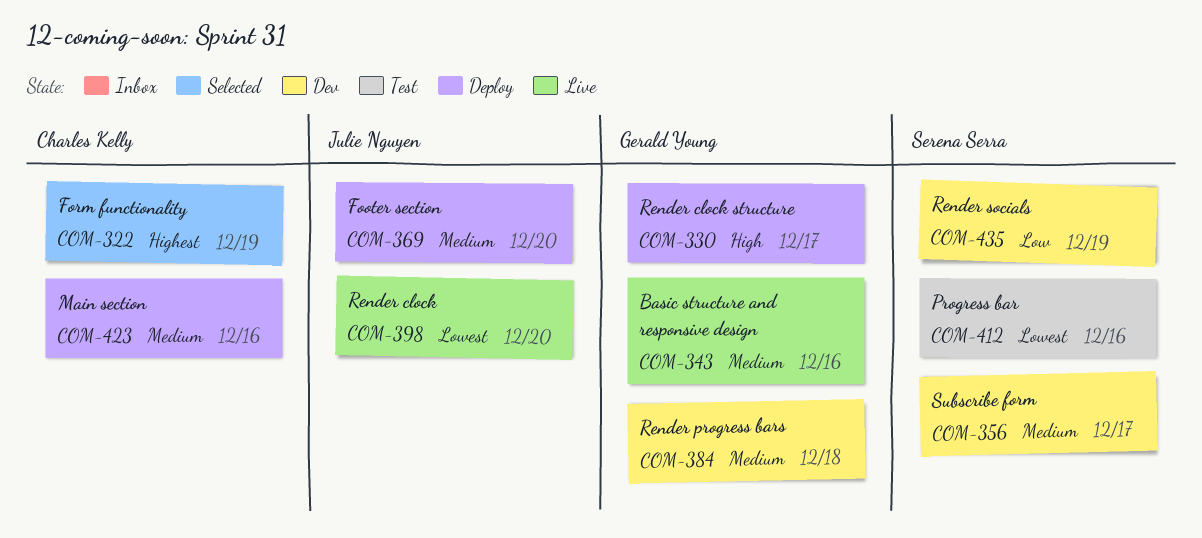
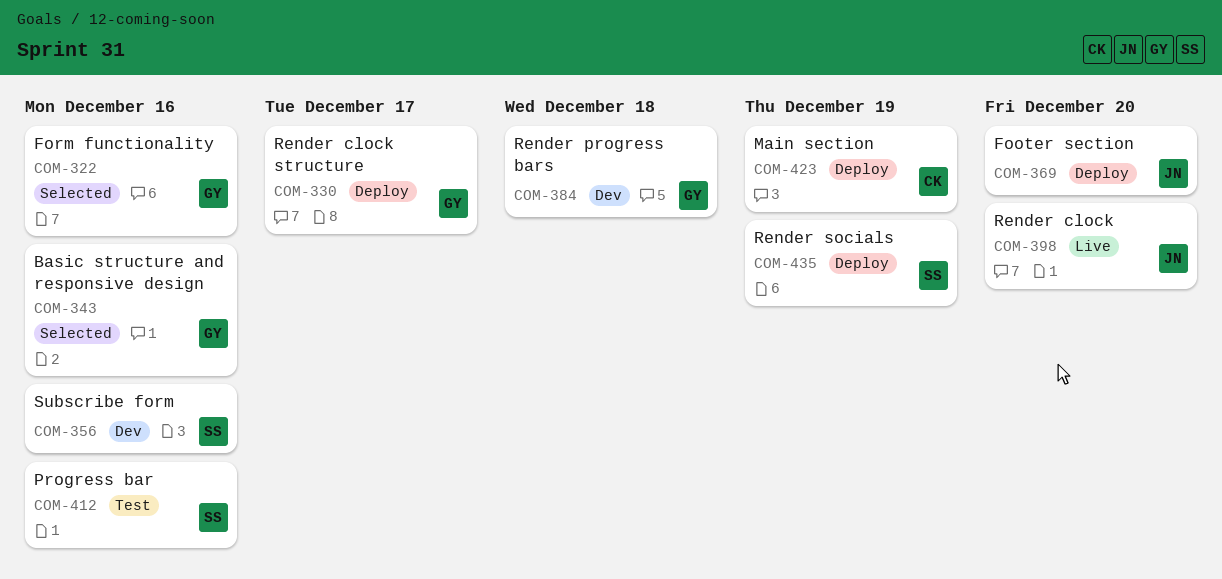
COM-322, owner: Charles Kelly -> Gerald Young
COM-322, due: Dec 19 -> Dec 16
COM-343, status: Live -> Selected
COM-356, due: Dec 17 -> Dec 16
COM-423, due: Dec 16 -> Dec 19
COM-435, status: Dev -> Deploy

